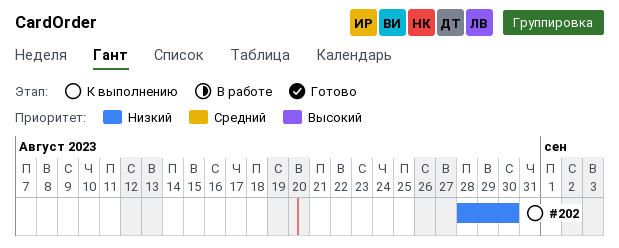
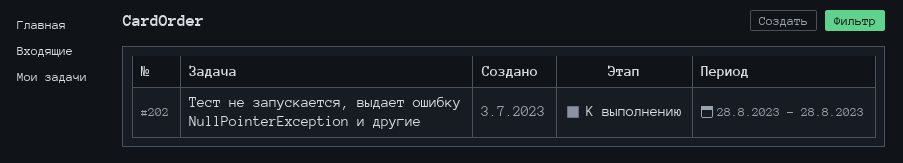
#202, due: Aug 30 -> Aug 28

